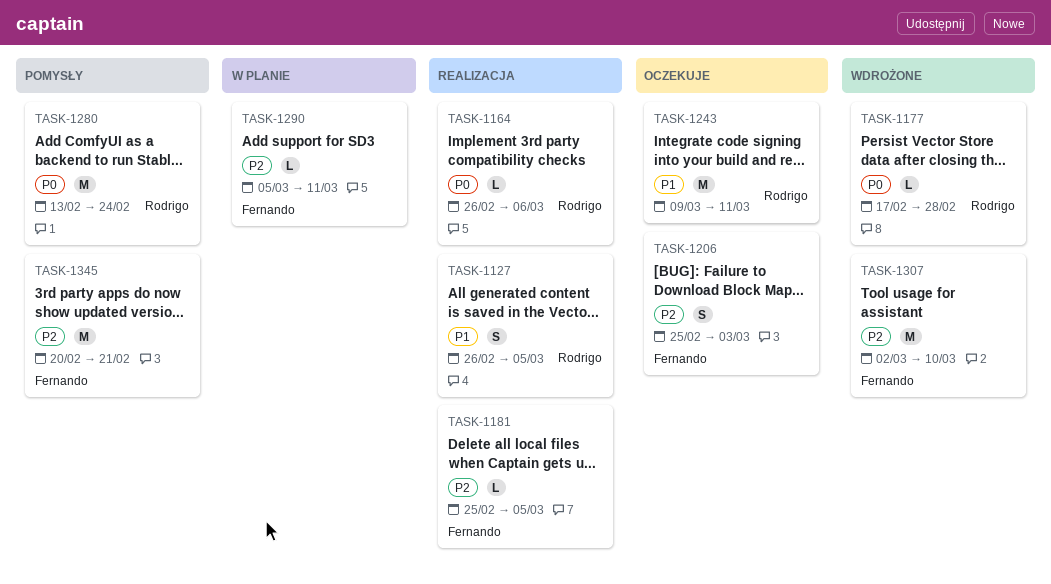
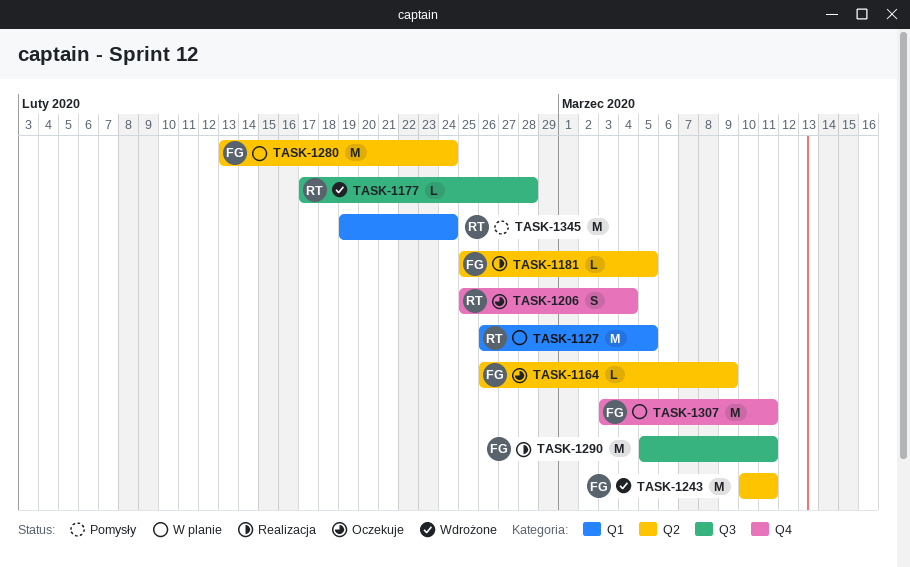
TASK-1127, status: Realizacja -> W planie
TASK-1127, estimate: S -> M
TASK-1164, status: Realizacja -> Oczekuje
TASK-1164, owner: Rodrigo -> Fernando
TASK-1164, due: Mar 6 -> Mar 9
TASK-1206, owner: Fernando -> Rodrigo
TASK-1206, due: Mar 3 -> Mar 4
TASK-1243, status: Oczekuje -> Wdrożone
TASK-1243, owner: Rodrigo -> Fernando
TASK-1243, start: Mar 9 -> Mar 10
TASK-1280, status: Pomysły -> W planie
TASK-1280, owner: Rodrigo -> Fernando
TASK-1290, status: W planie -> Realizacja
TASK-1290, estimate: L -> M
TASK-1307, status: Wdrożone -> W planie
TASK-1307, start: Mar 2 -> Mar 3
TASK-1307, due: Mar 10 -> Mar 11
TASK-1345, owner: Fernando -> Rodrigo
TASK-1345, start: Feb 20 -> Feb 19
TASK-1345, due: Feb 21 -> Feb 24

